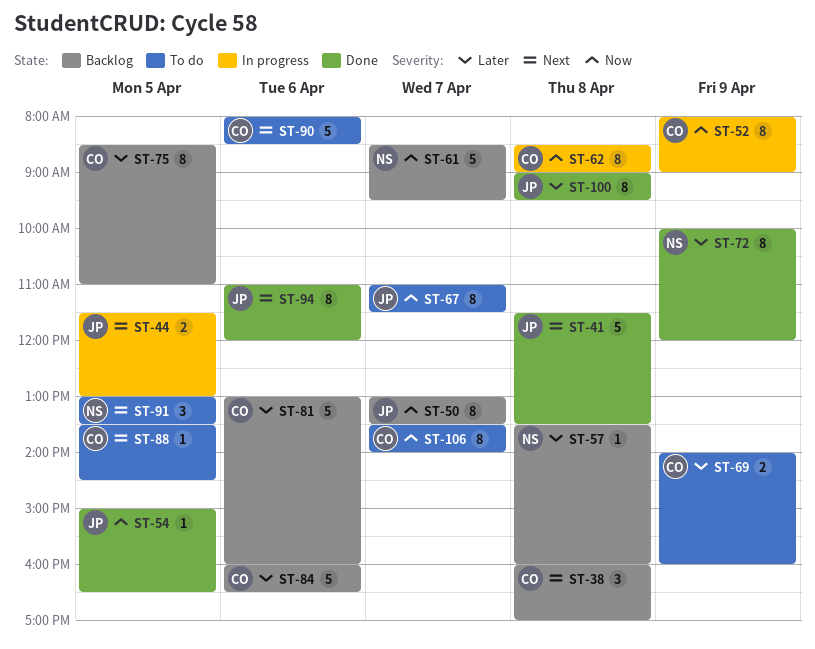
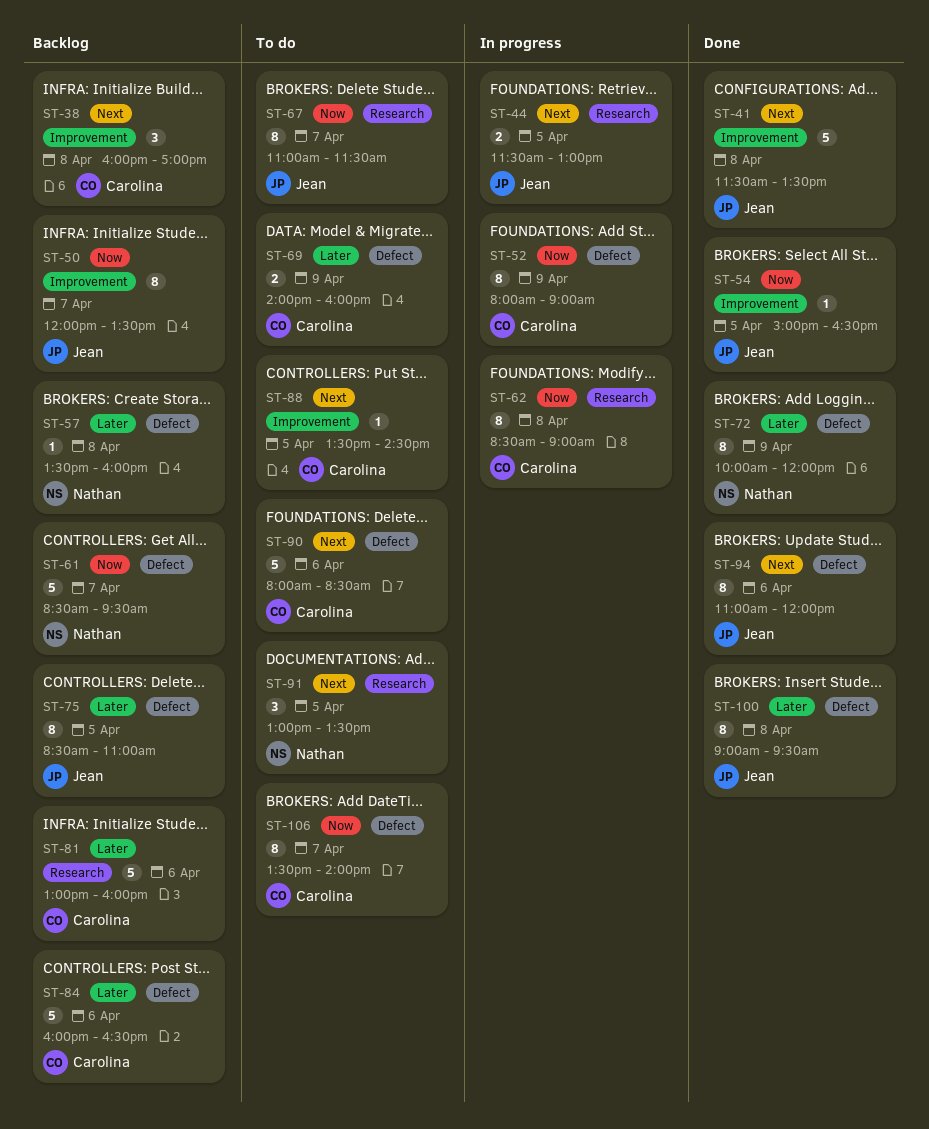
ST-50, begins: 13:00 -> 12:00
ST-75, owner: Carolina -> Jean

